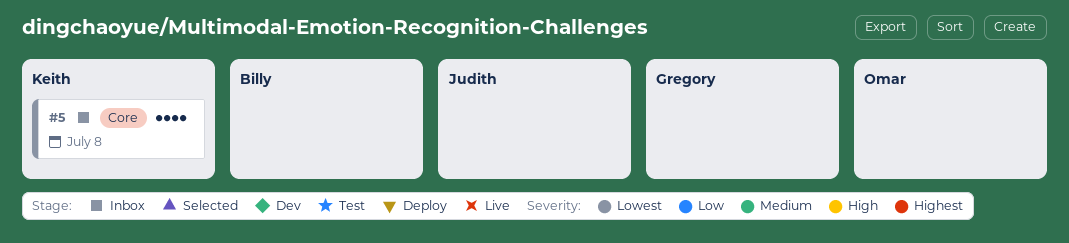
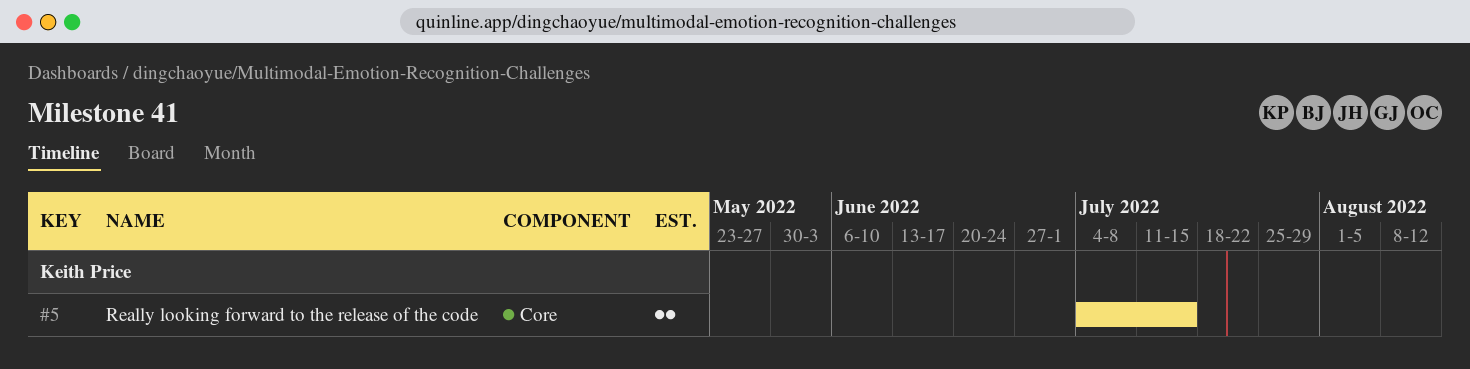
#5, estimate: 4 -> 2
#5, due: Jul 8 -> Jul 15

